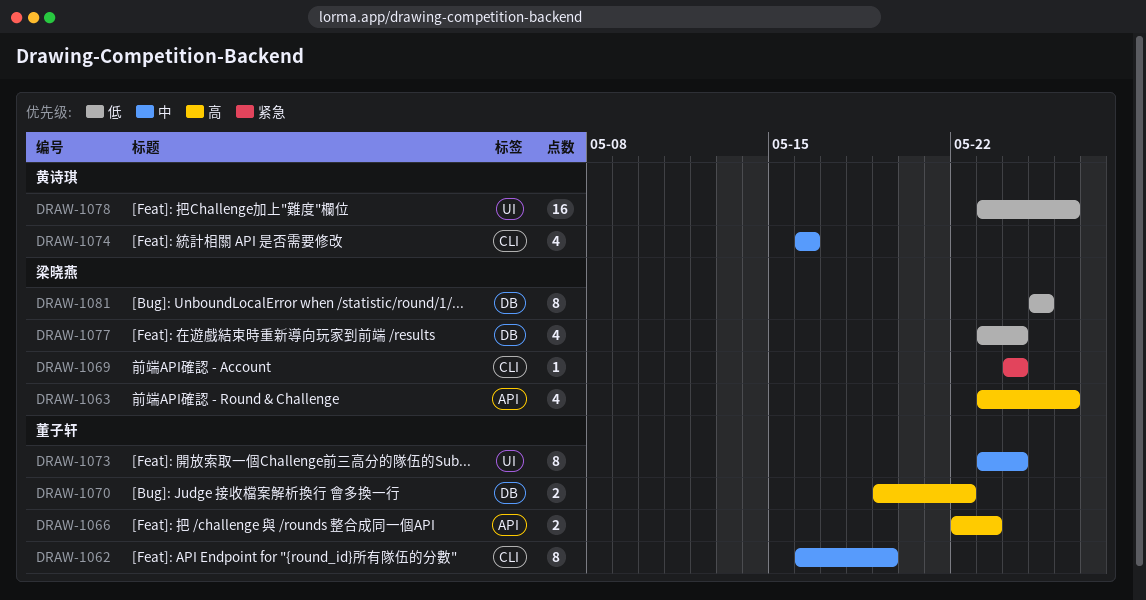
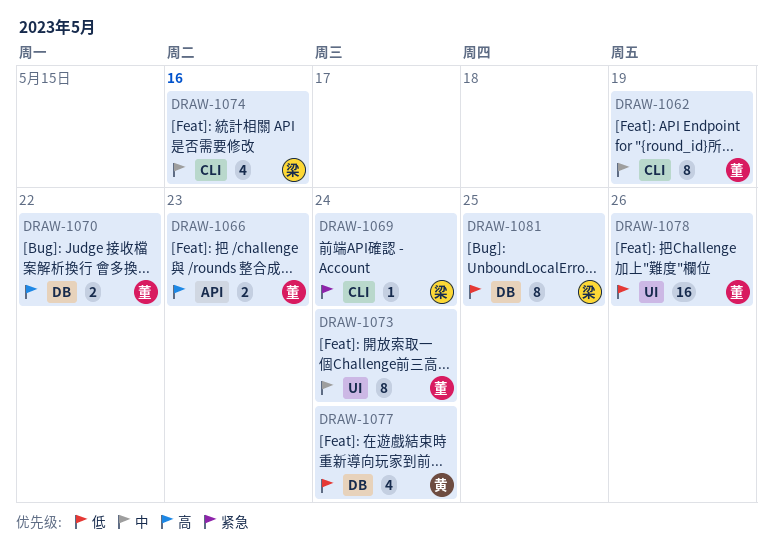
DRAW-1063: present -> none
DRAW-1074, owner: 黄诗琪 -> 梁晓燕
DRAW-1077, owner: 梁晓燕 -> 黄诗琪
DRAW-1078, owner: 黄诗琪 -> 董子轩

